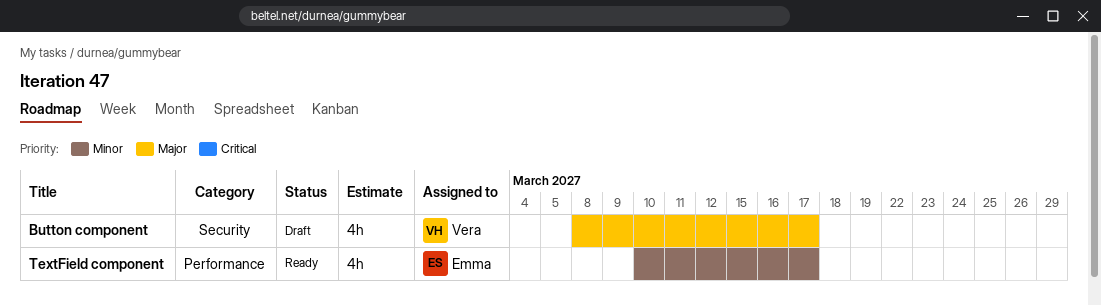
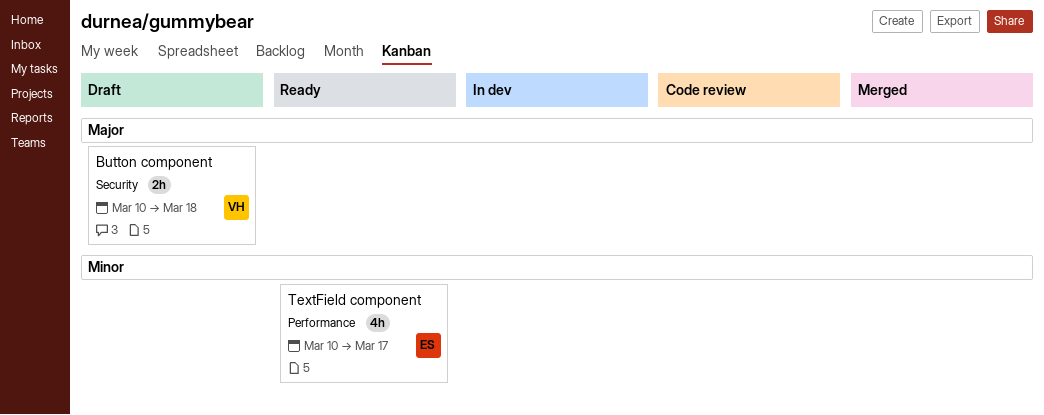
Button component, estimate: 4h -> 2h
Button component, start: Mar 8 -> Mar 10
Button component, due: Mar 17 -> Mar 18

